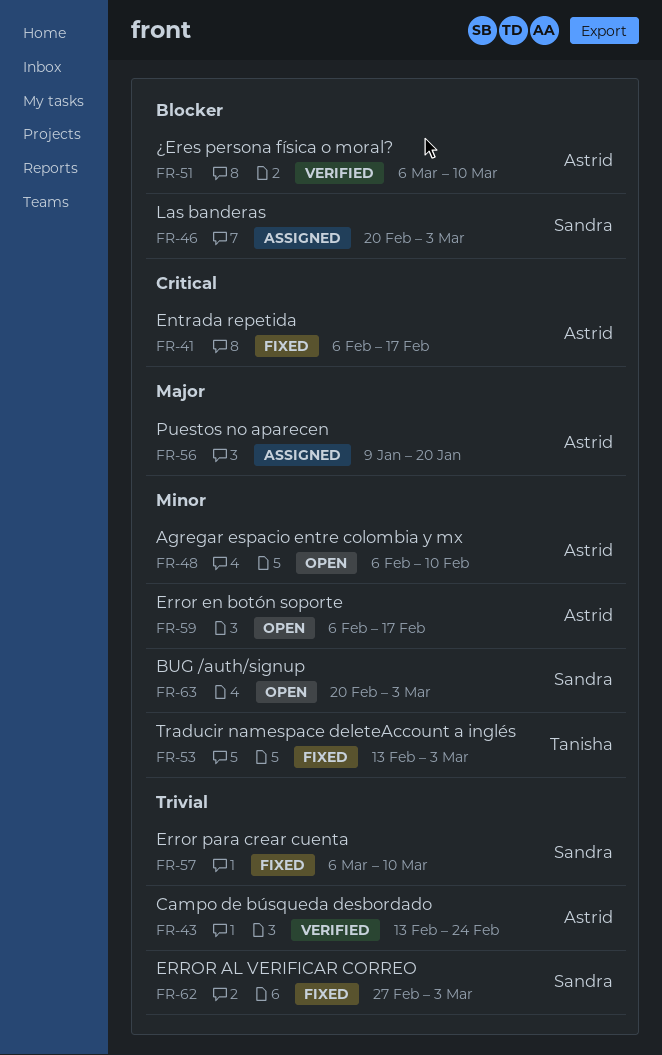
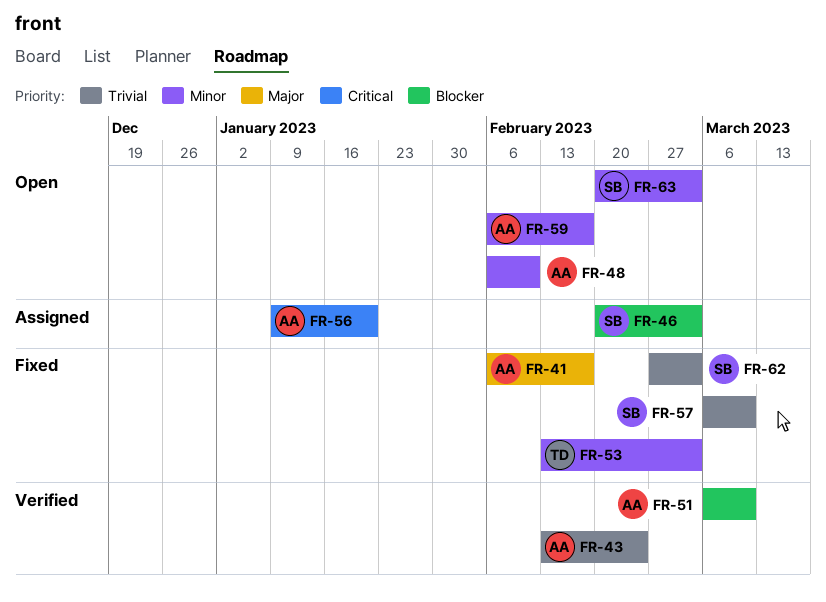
FR-41, priority: Critical -> Major
FR-56, priority: Major -> Critical

